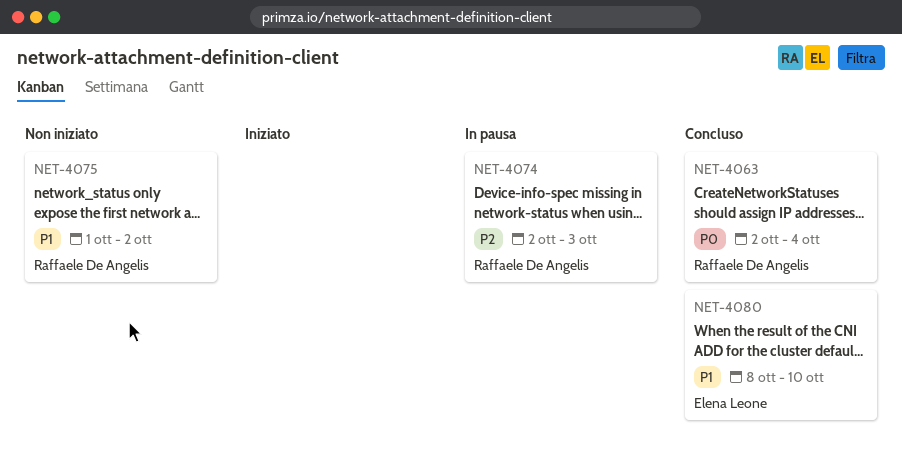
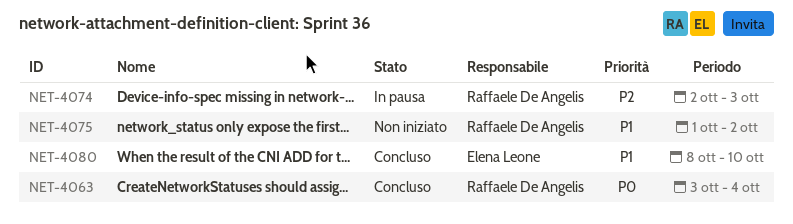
NET-4063, start: Oct 2 -> Oct 3

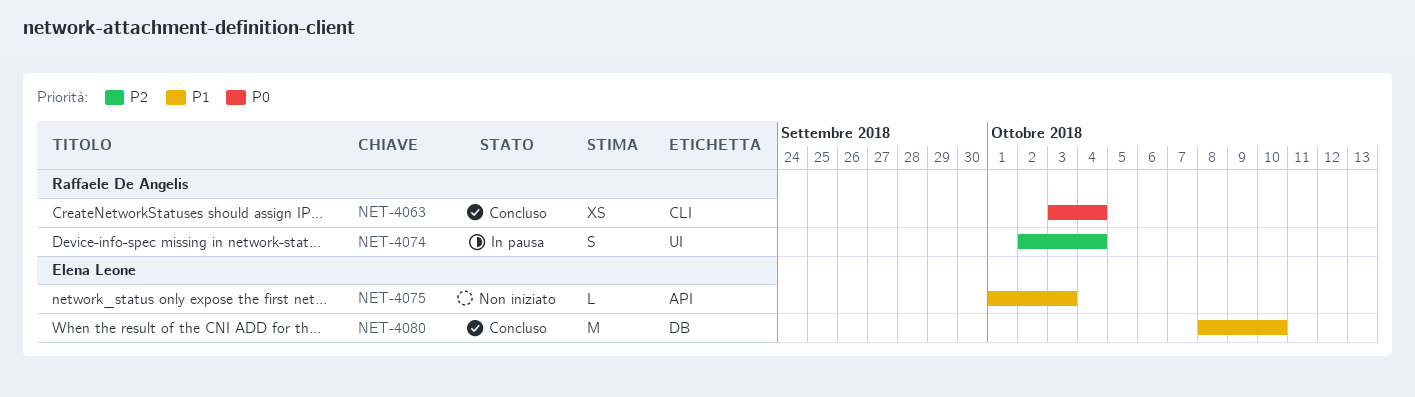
NET-4074, due: Oct 3 -> Oct 4
NET-4075, owner: Raffaele De Angelis -> Elena Leone
NET-4075, due: Oct 2 -> Oct 3

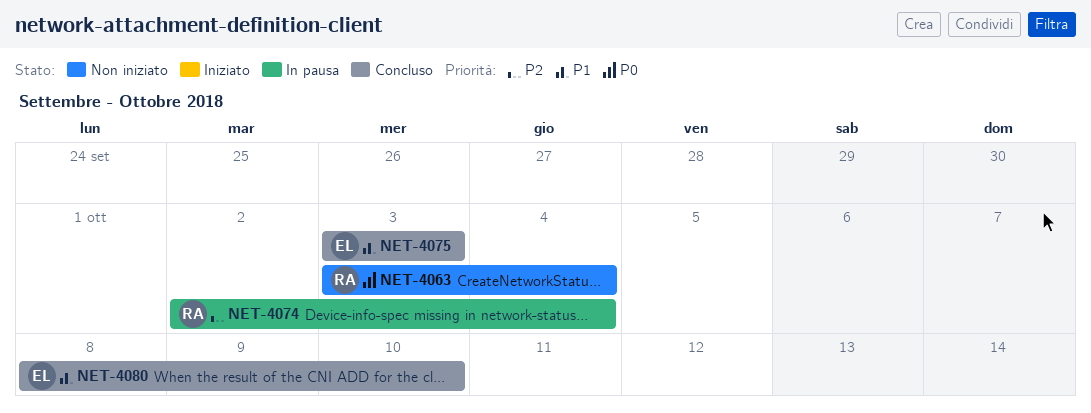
NET-4063, status: Concluso -> Non iniziato
NET-4075, status: Non iniziato -> Concluso
NET-4075, start: Oct 1 -> Oct 3

